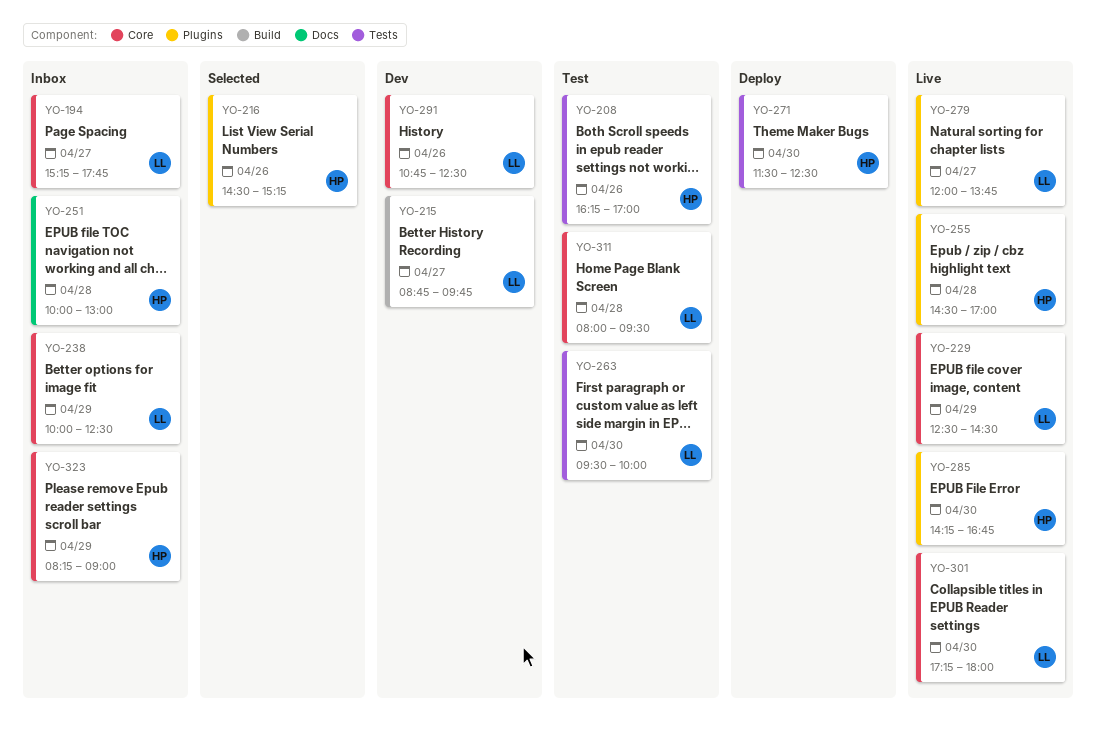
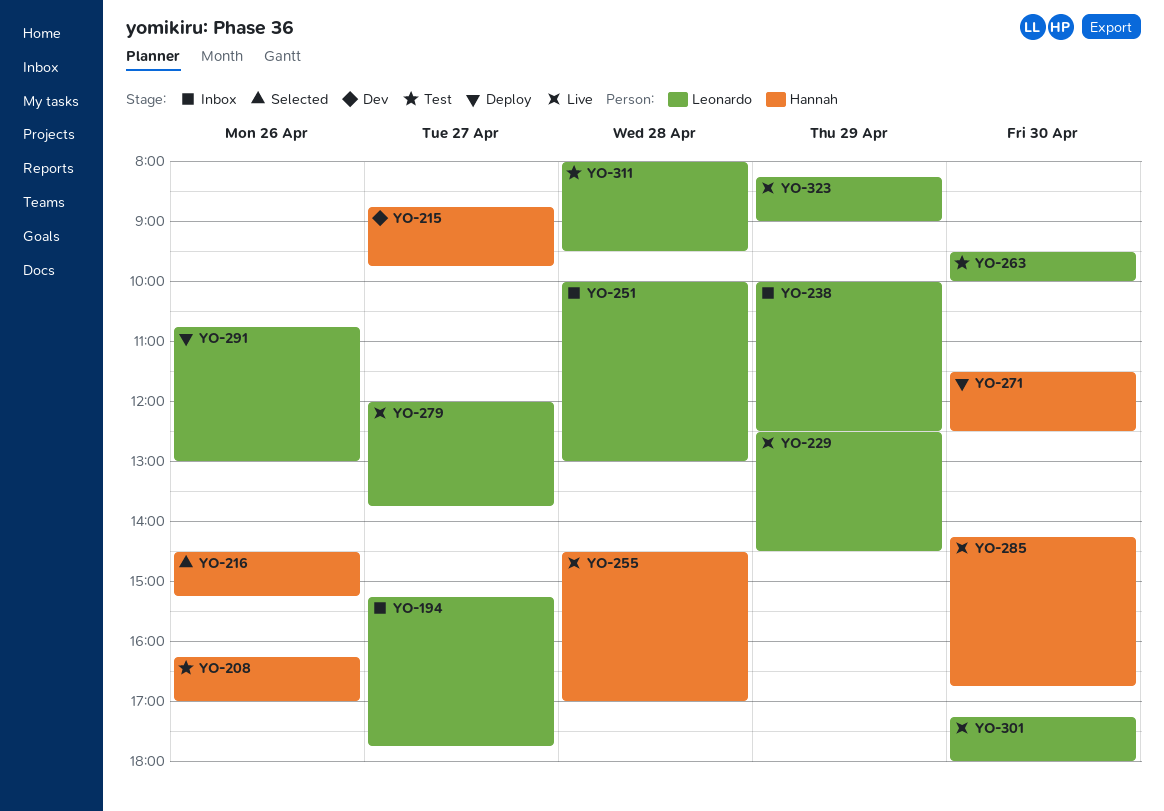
YO-215, owner: Leonardo -> Hannah
YO-251, owner: Hannah -> Leonardo
YO-291, status: Dev -> Deploy
YO-291, ends: 12:30 -> 13:00
YO-323, status: Inbox -> Live
YO-323, owner: Hannah -> Leonardo

